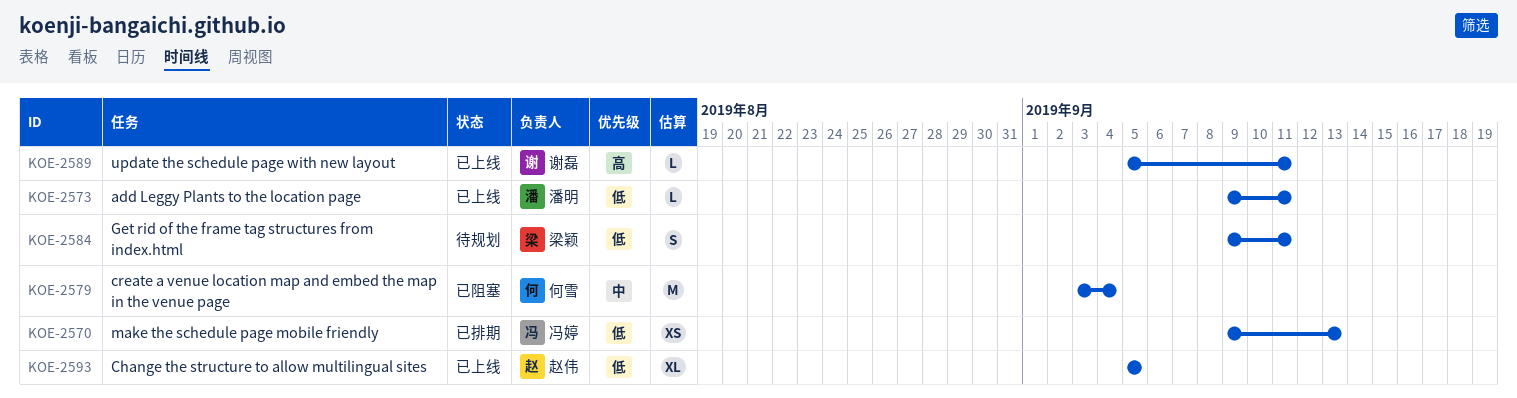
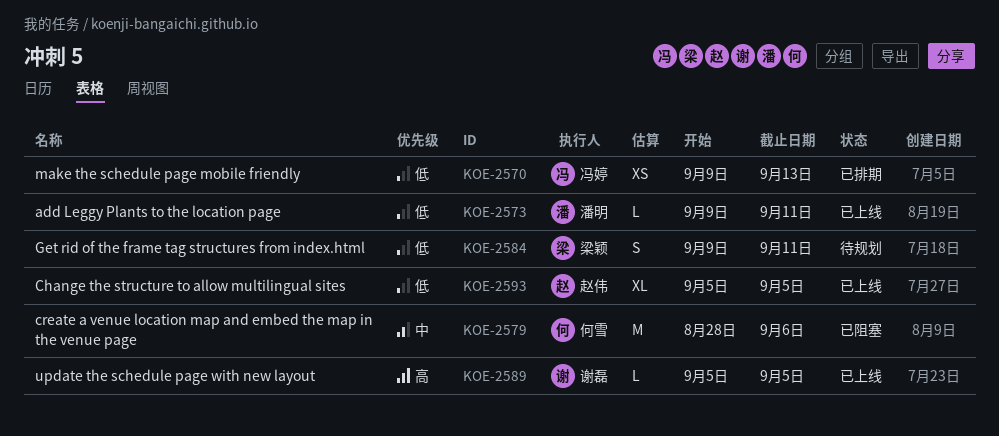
KOE-2579, start: Sep 3 -> Aug 28
KOE-2579, due: Sep 4 -> Sep 6
KOE-2589, due: Sep 11 -> Sep 5

